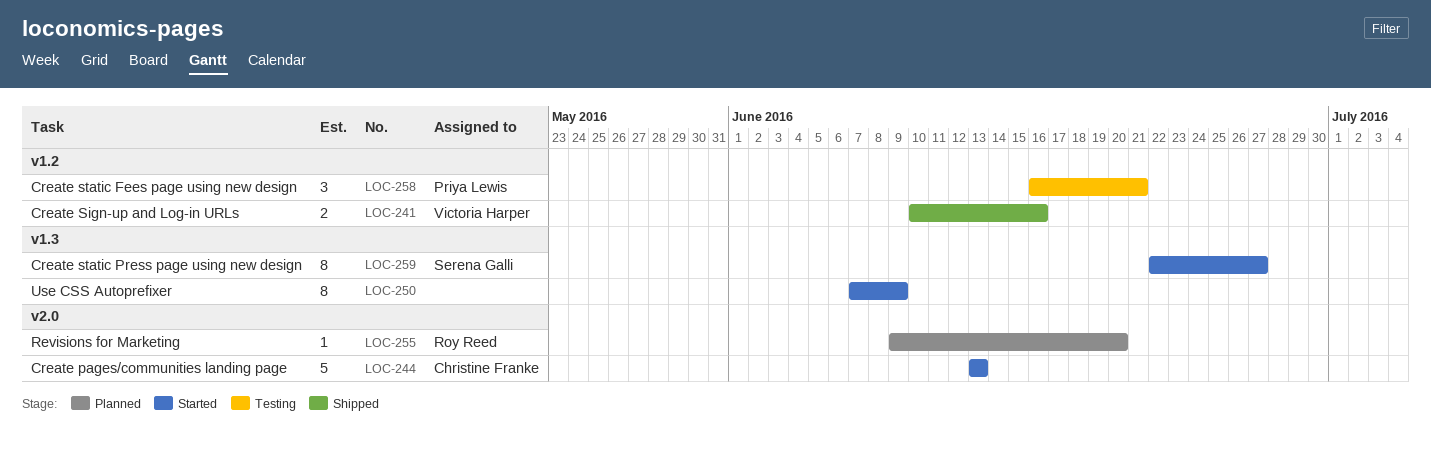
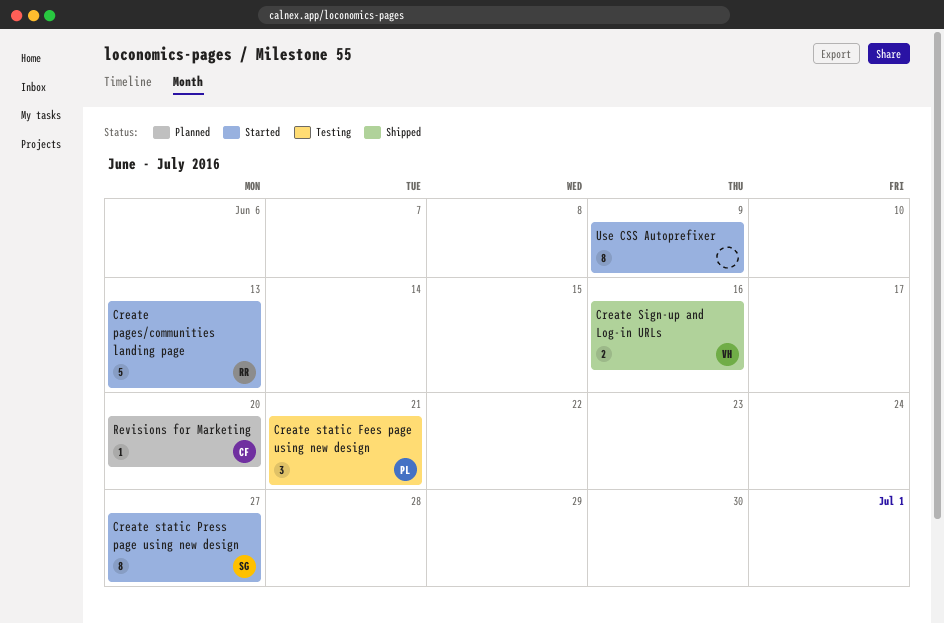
Create pages/communities landing page, owner: Christine Franke -> Roy Reed
Revisions for Marketing, owner: Roy Reed -> Christine Franke

